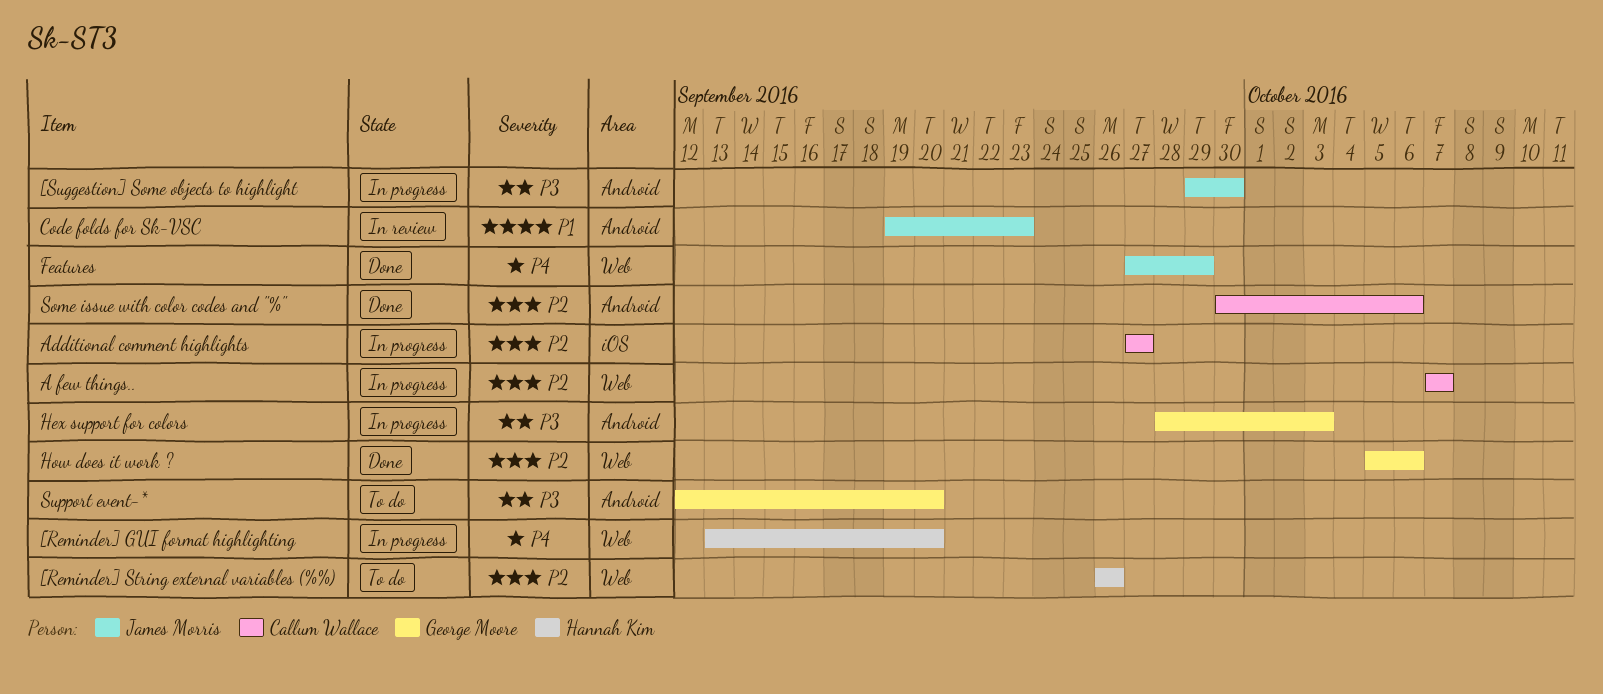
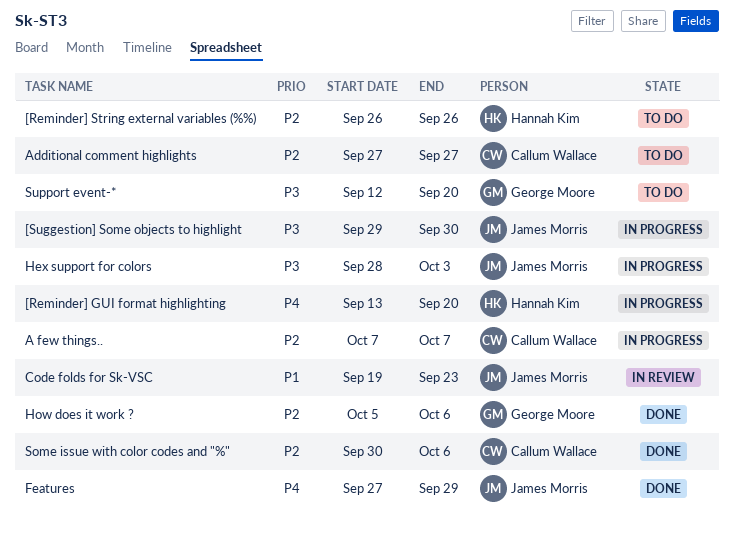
Additional comment highlights, status: In progress -> To do
Hex support for colors, owner: George Moore -> James Morris

